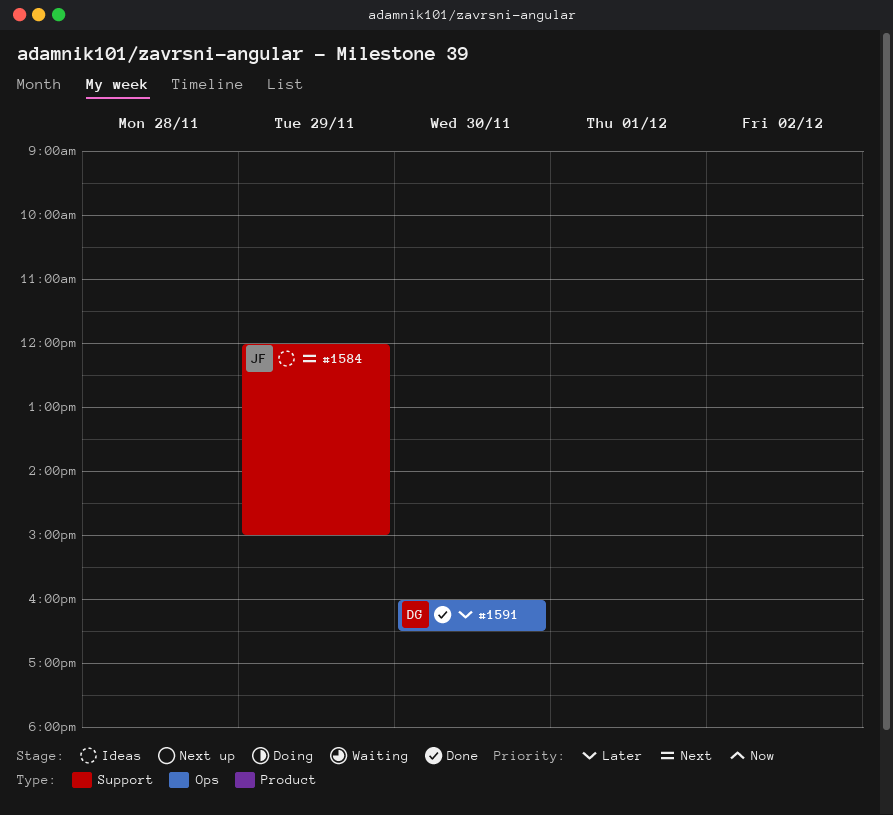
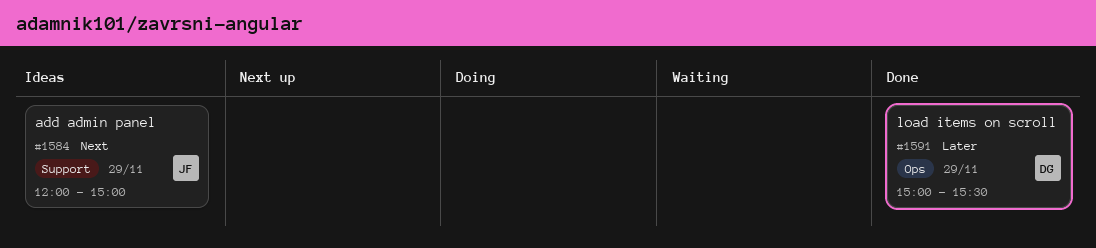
#1591, day: Nov 30 -> Nov 29
#1591, begins: 16:00 -> 15:00
#1591, ends: 16:30 -> 15:30

